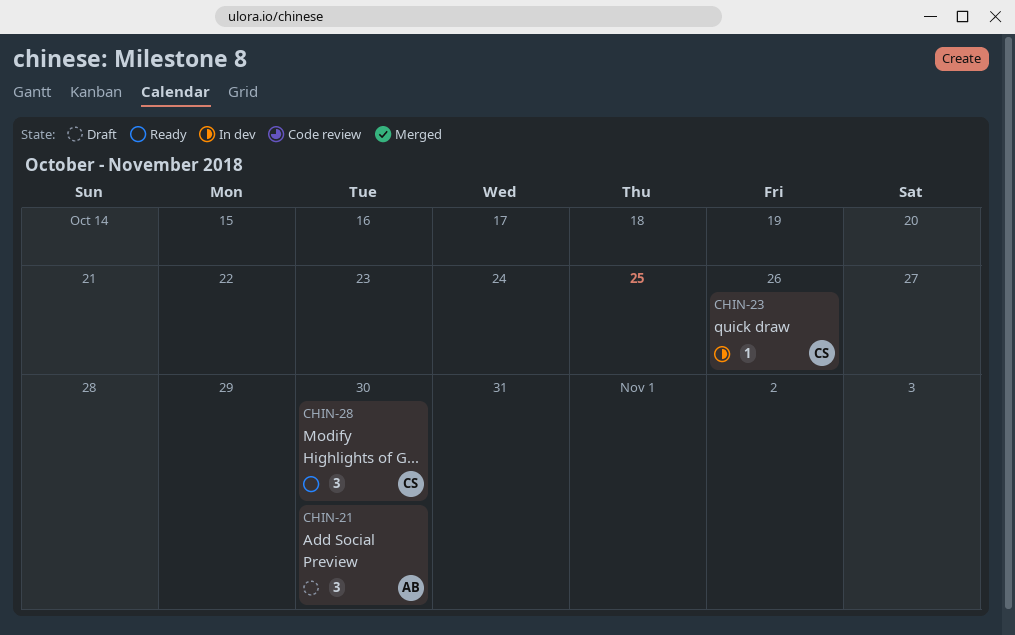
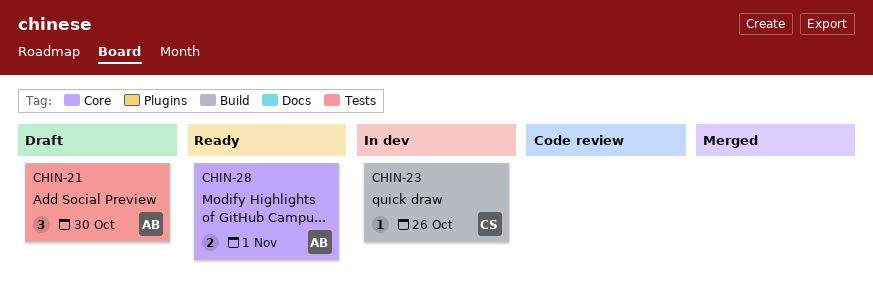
CHIN-28, owner: CS -> AB
CHIN-28, estimate: 3 -> 2
CHIN-28, due: Oct 30 -> Nov 1

